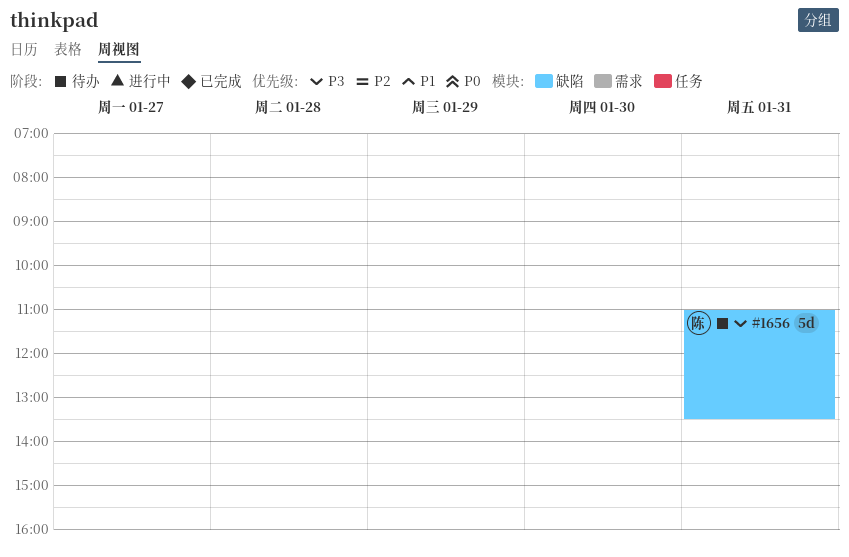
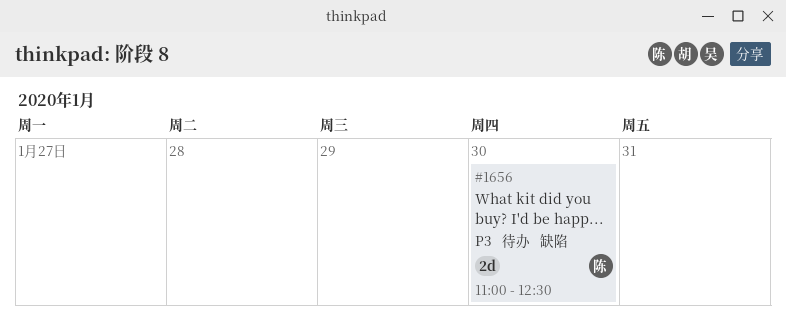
#1656, estimate: 5d -> 2d
#1656, day: Jan 31 -> Jan 30
#1656, ends: 13:30 -> 12:30

